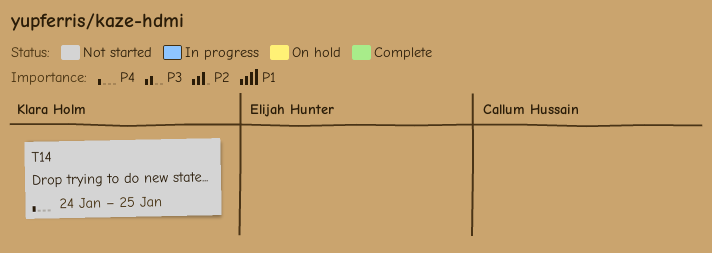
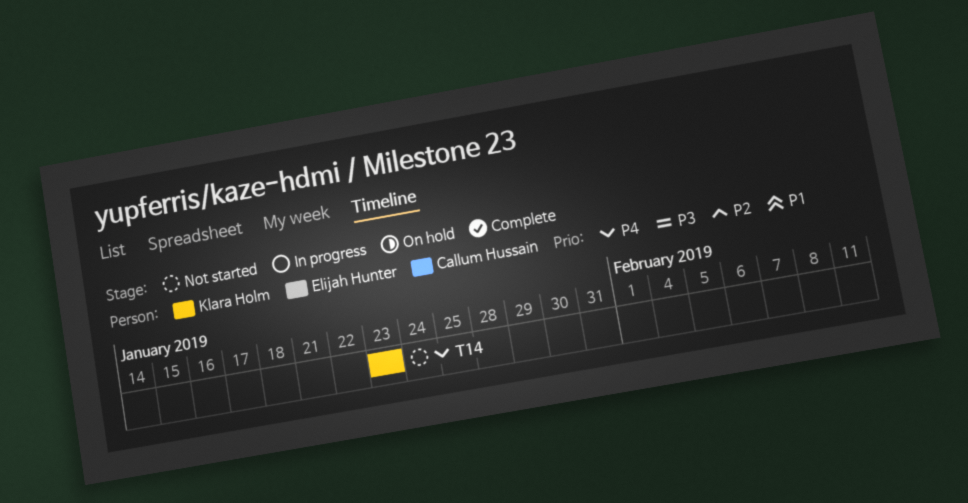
T14, start: Jan 24 -> Jan 23
T14, due: Jan 25 -> Jan 23

